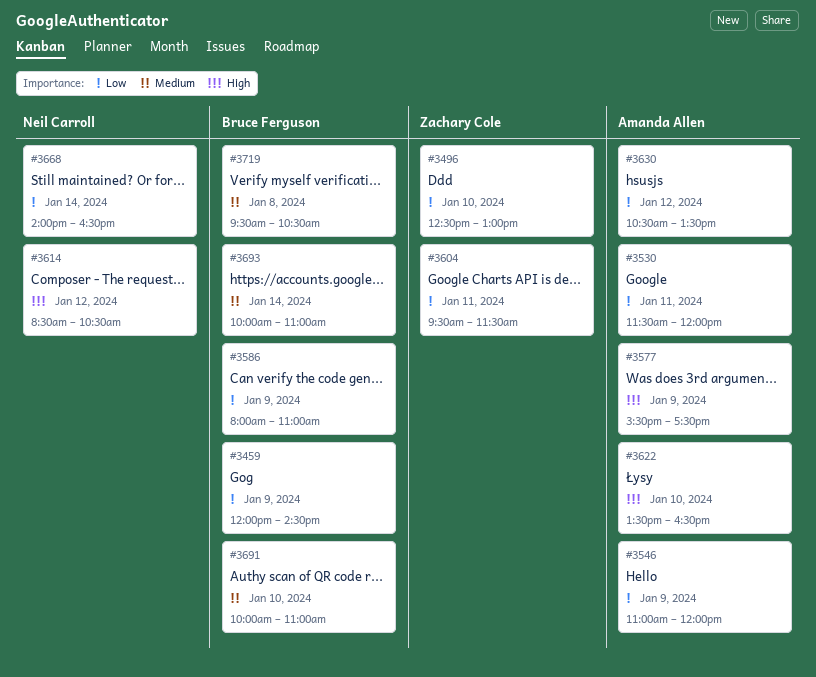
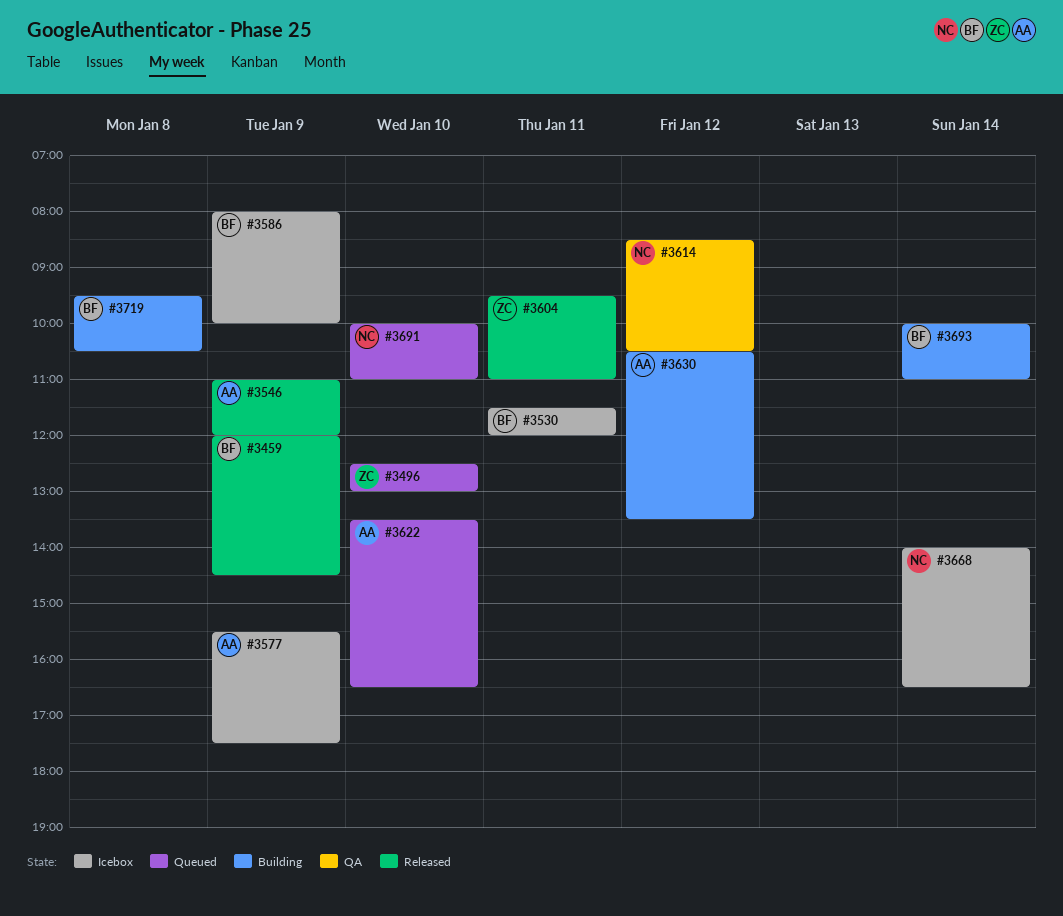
#3530, owner: Amanda Allen -> Bruce Ferguson
#3586, ends: 11:00 -> 10:00
#3604, ends: 11:30 -> 11:00
#3691, owner: Bruce Ferguson -> Neil Carroll

